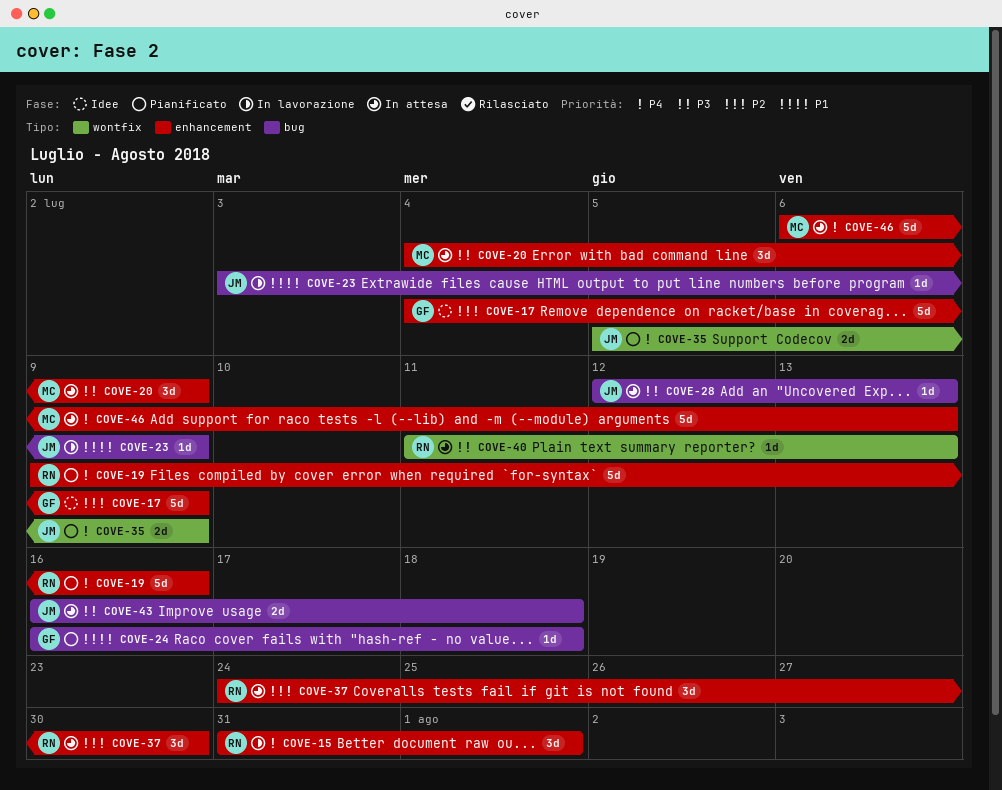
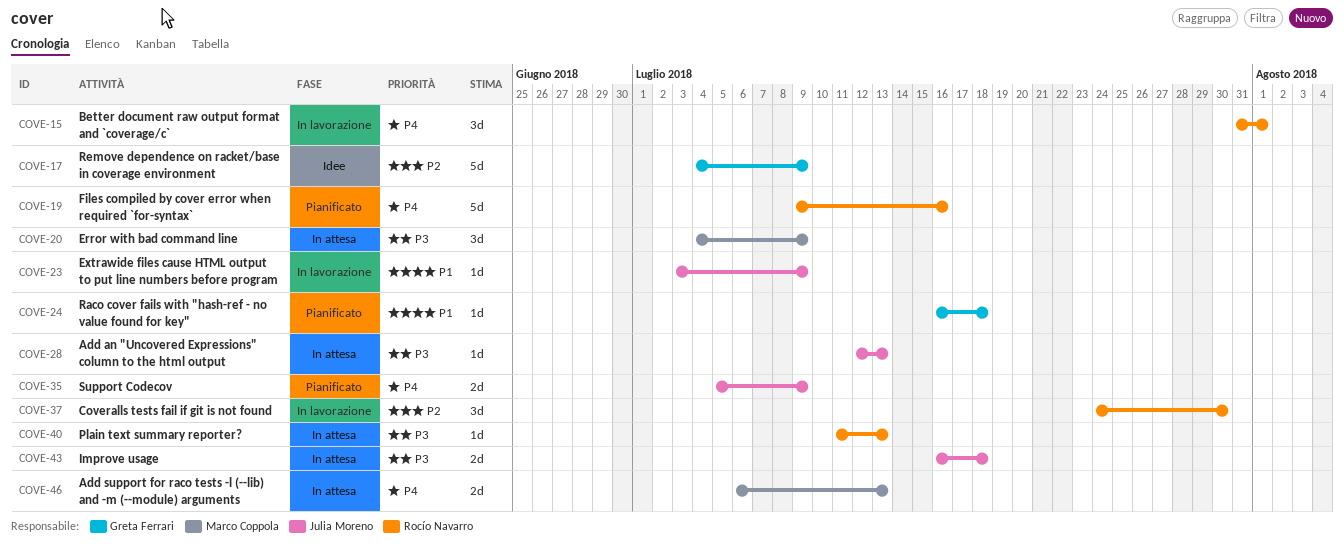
COVE-37, status: In attesa -> In lavorazione
COVE-46, estimate: 5d -> 2d

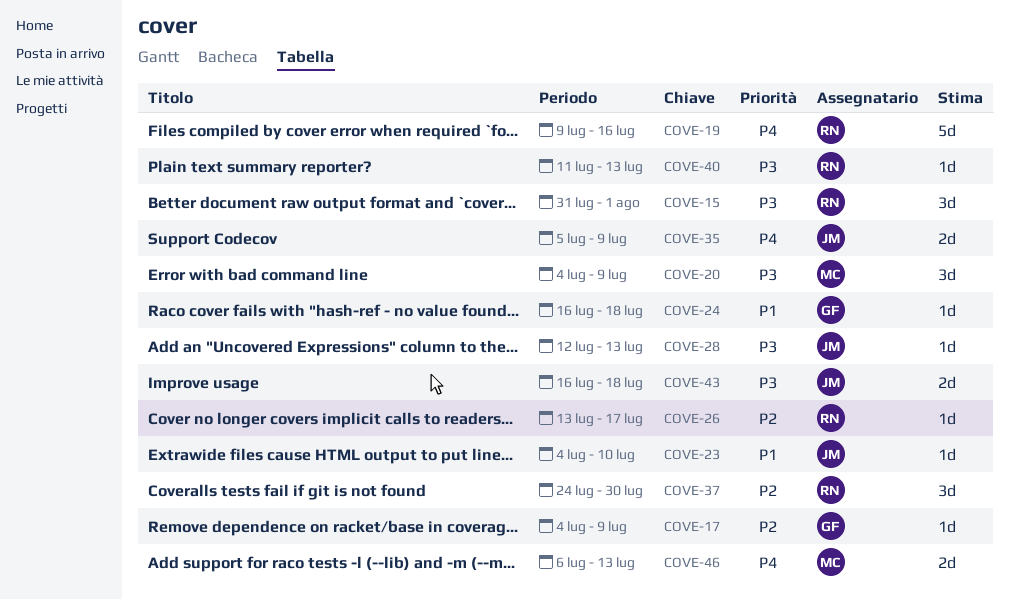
COVE-15, priority: P4 -> P3
COVE-17, estimate: 5d -> 1d
COVE-23, start: Jul 3 -> Jul 4
COVE-23, due: Jul 9 -> Jul 10
COVE-26: none -> present

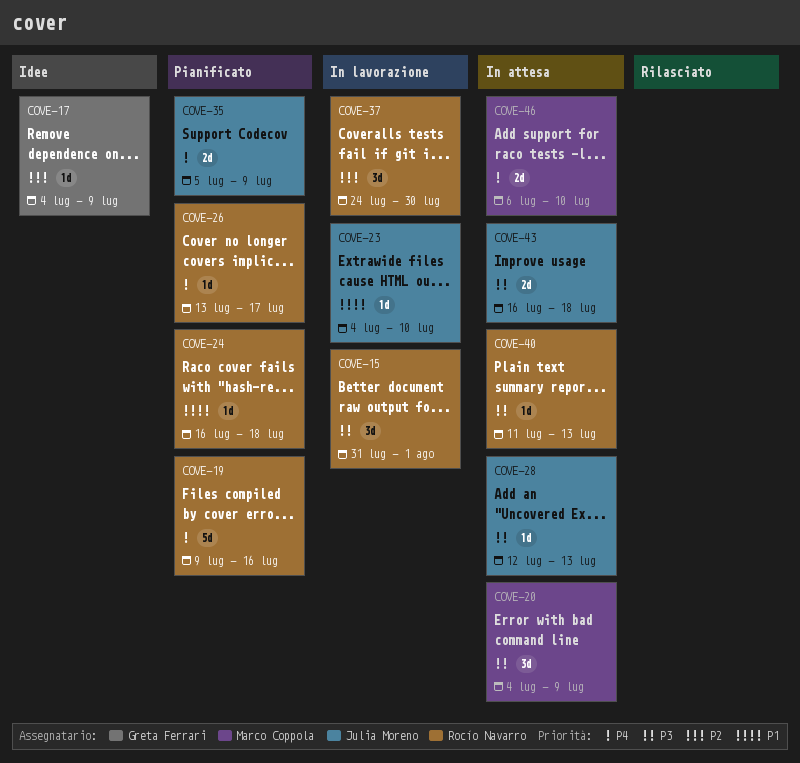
COVE-24, owner: Greta Ferrari -> Rocío Navarro
COVE-26, priority: P2 -> P4
COVE-46, due: Jul 13 -> Jul 10

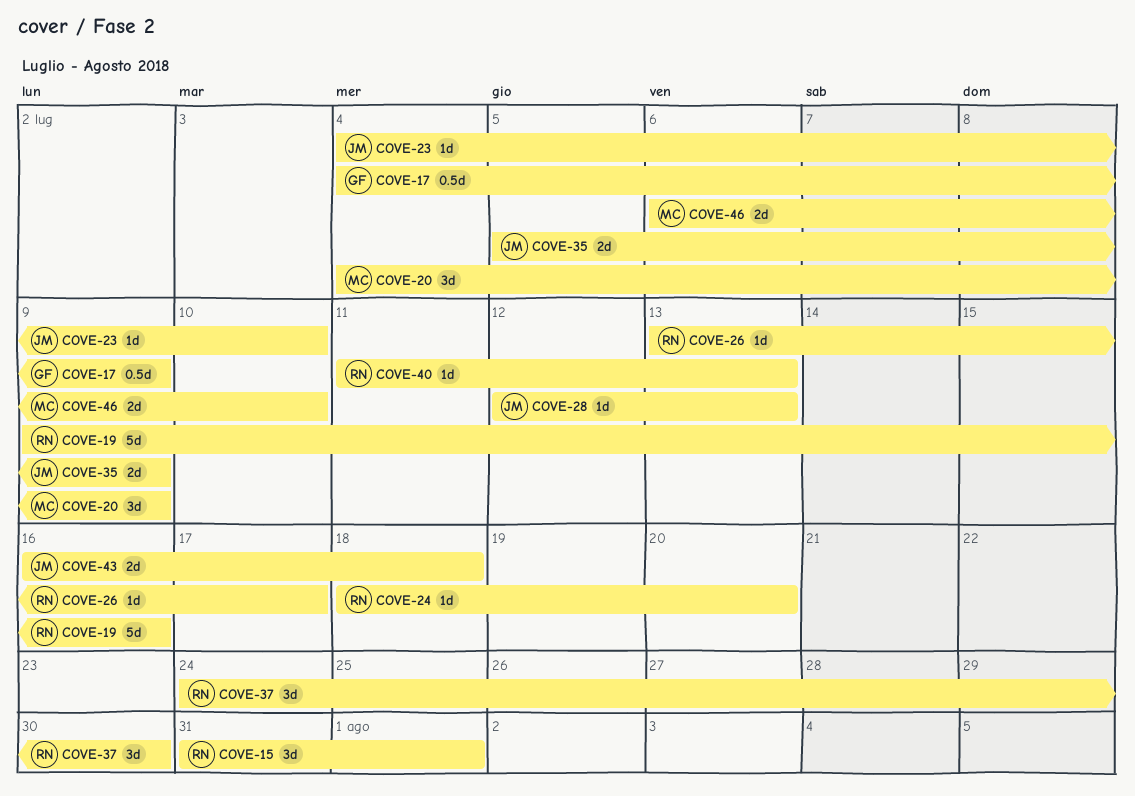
COVE-17, estimate: 1d -> 0.5d
COVE-24, start: Jul 16 -> Jul 18
COVE-24, due: Jul 18 -> Jul 20

